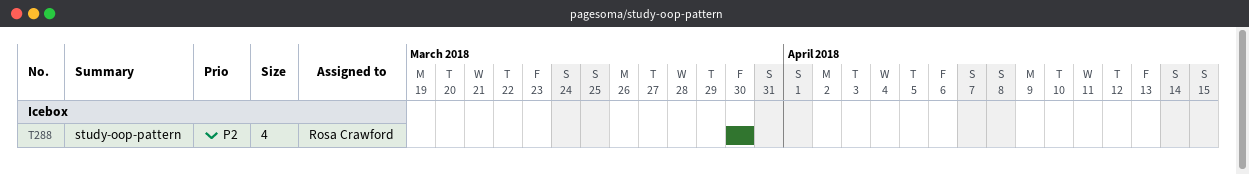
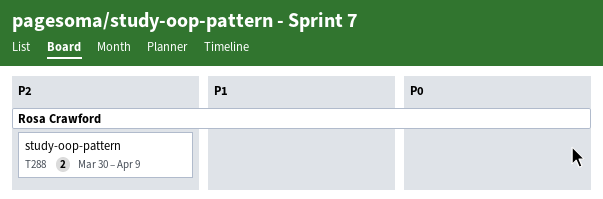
T288, estimate: 4 -> 2
T288, due: Mar 30 -> Apr 9

